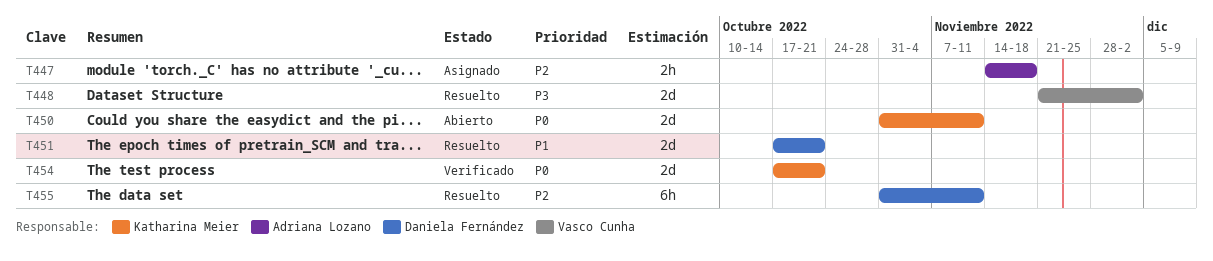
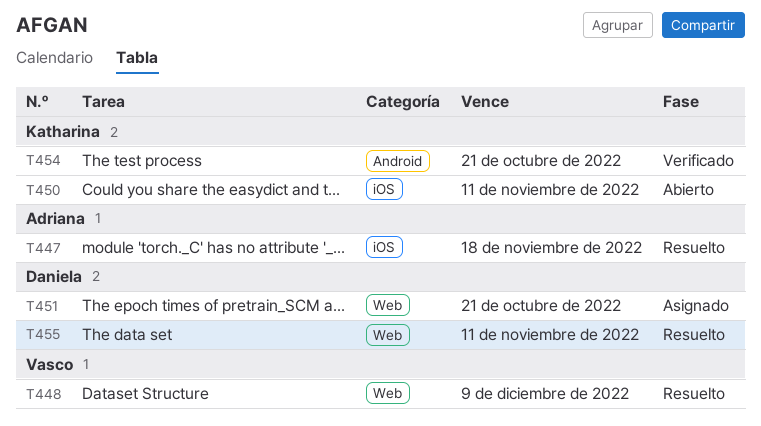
T447, status: Asignado -> Resuelto
T448, due: Dec 2 -> Dec 9
T451, status: Resuelto -> Asignado

